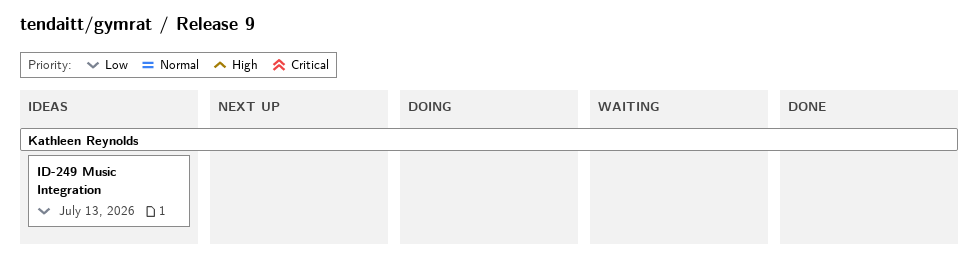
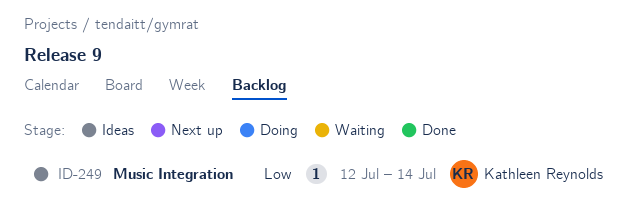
ID-249, due: Jul 13 -> Jul 14

